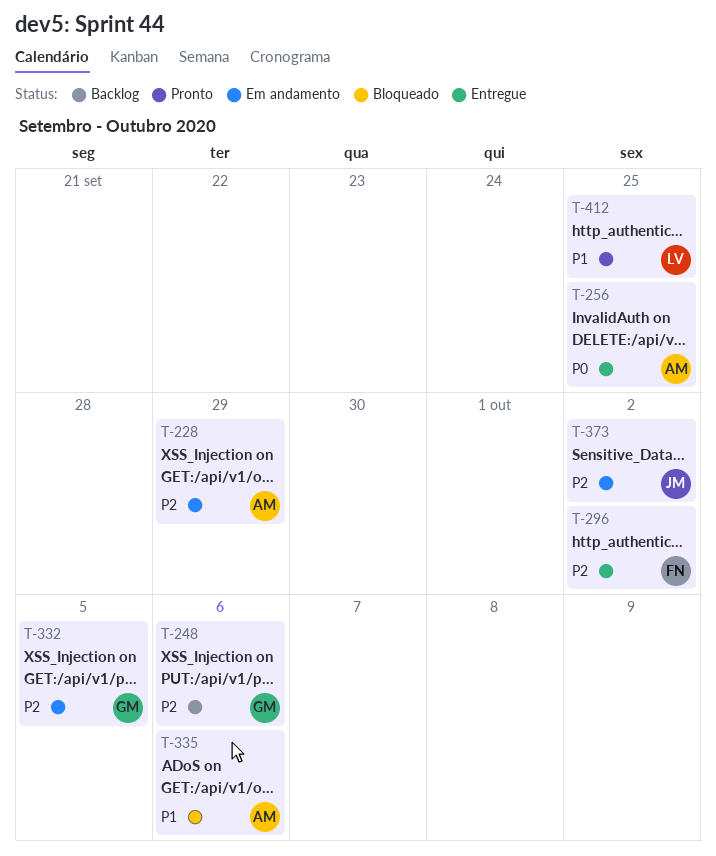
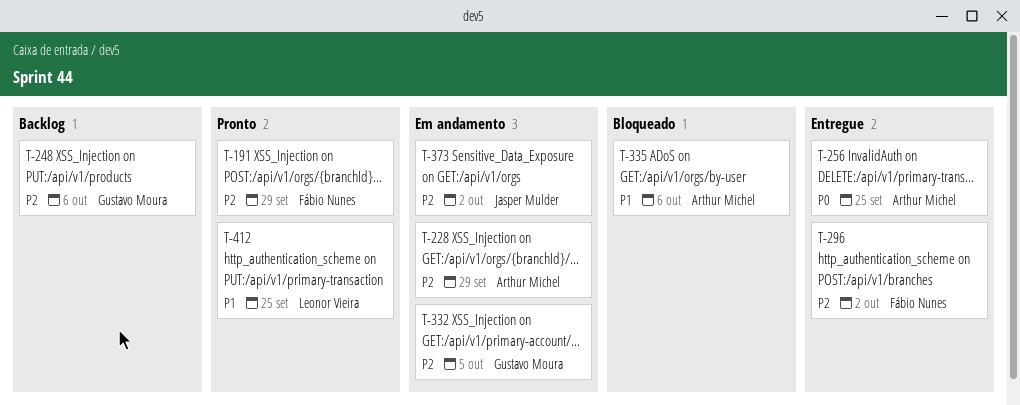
T-191: none -> present

